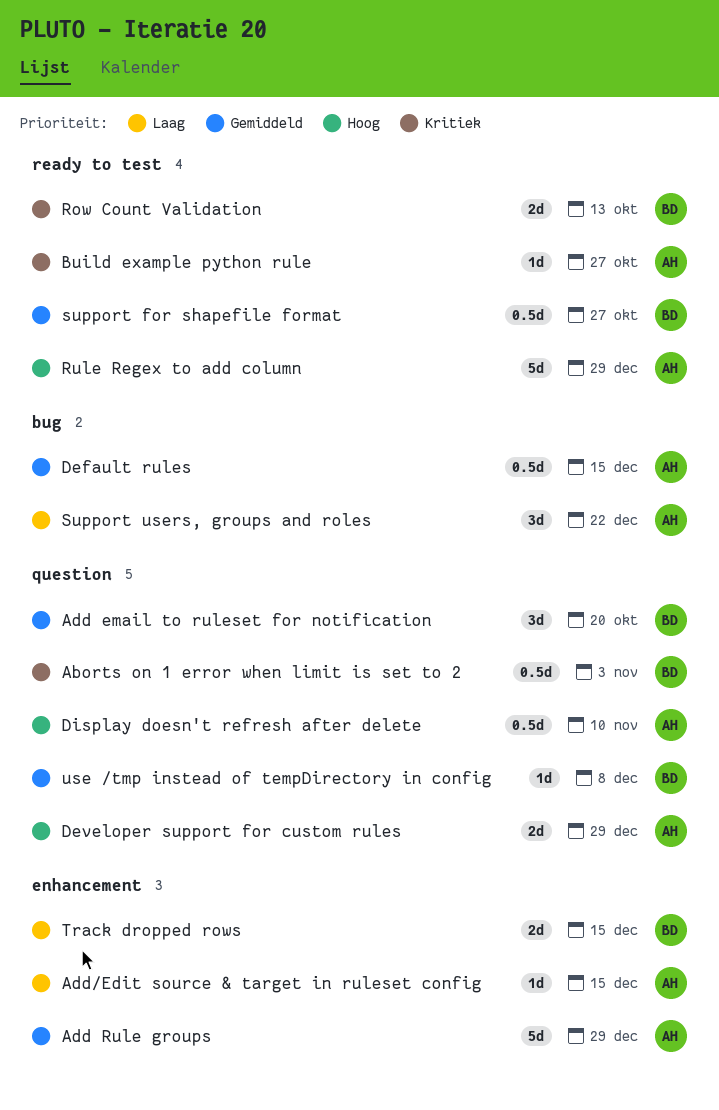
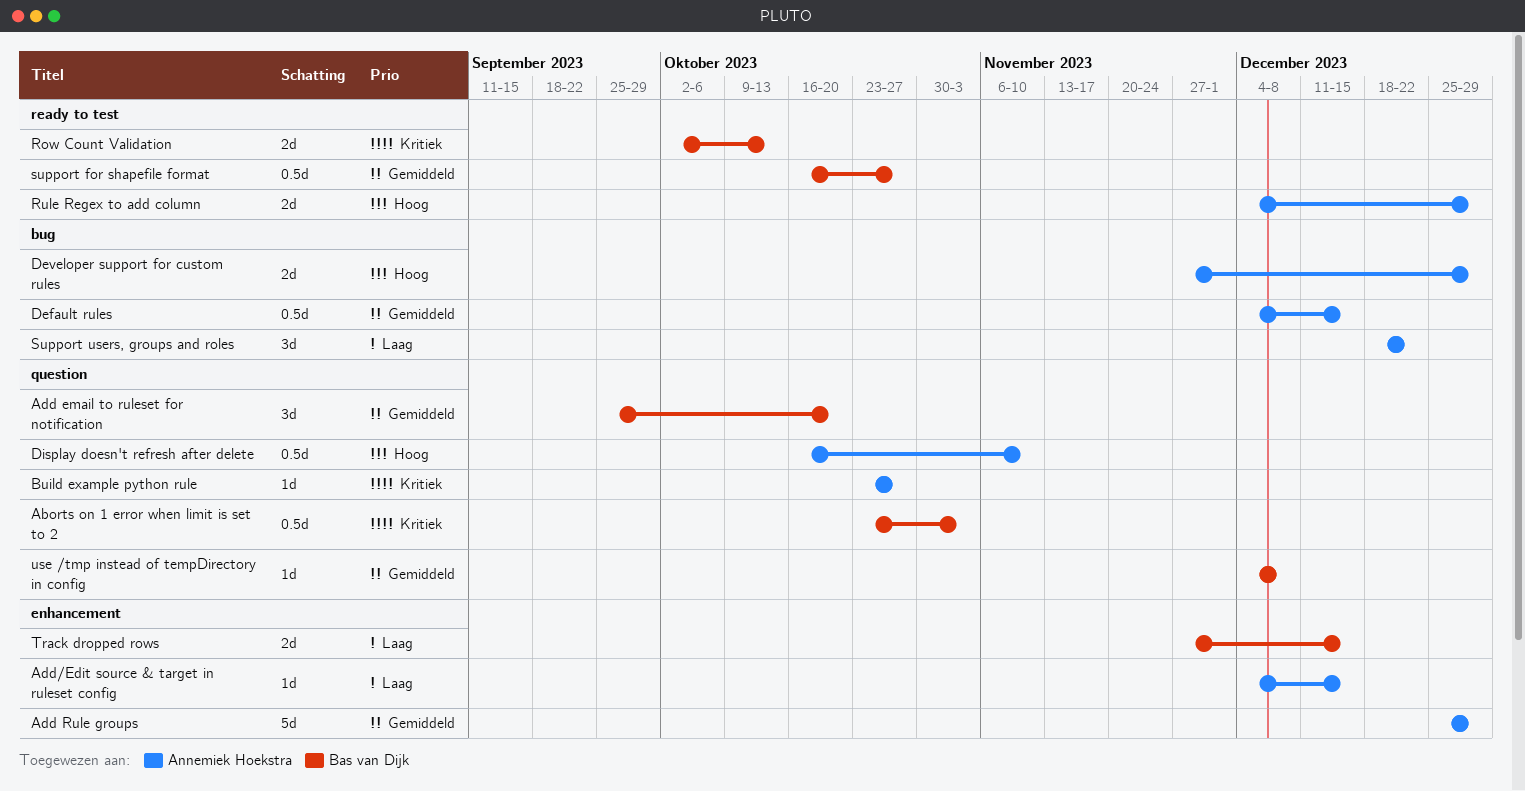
Build example python rule, label: ready to test -> question
Developer support for custom rules, label: question -> bug
Rule Regex to add column, estimate: 5d -> 2d

